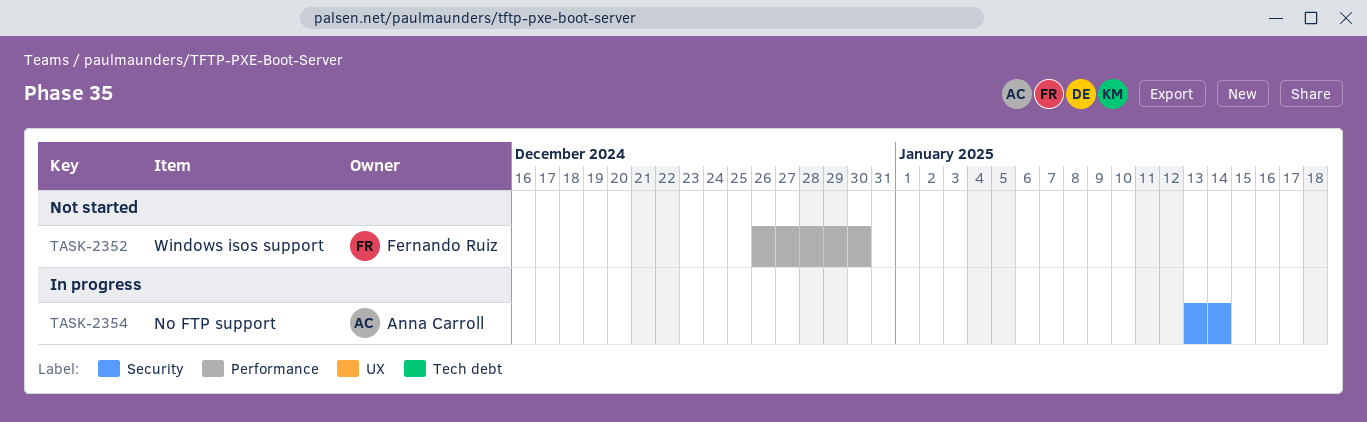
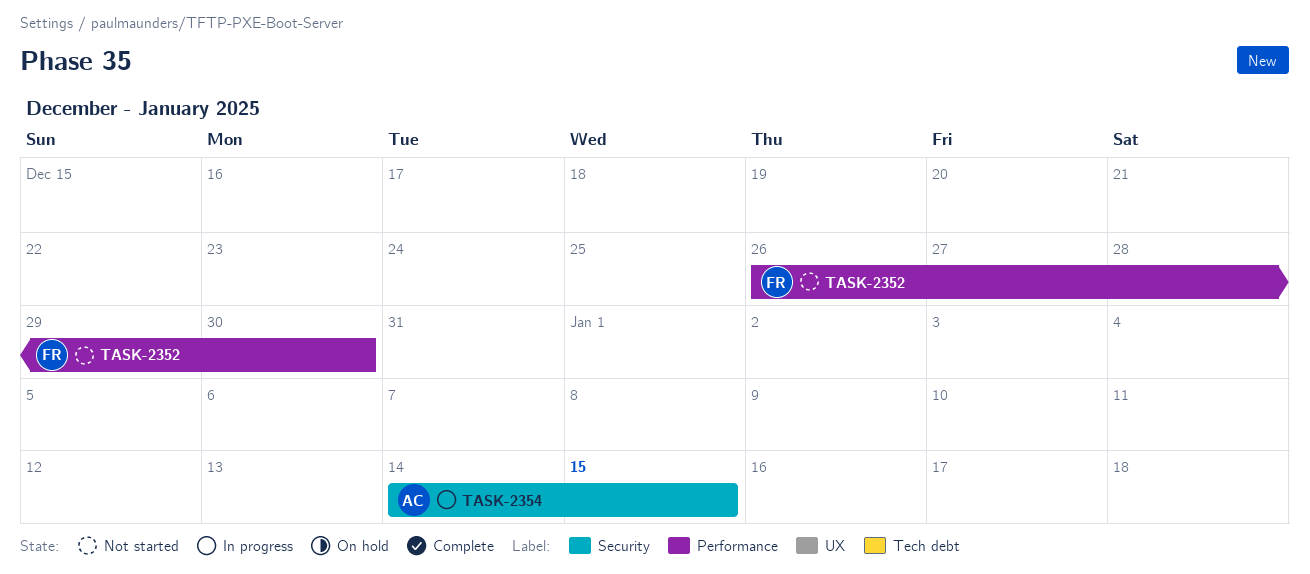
TASK-2354, start: Jan 13 -> Jan 14
TASK-2354, due: Jan 14 -> Jan 15

